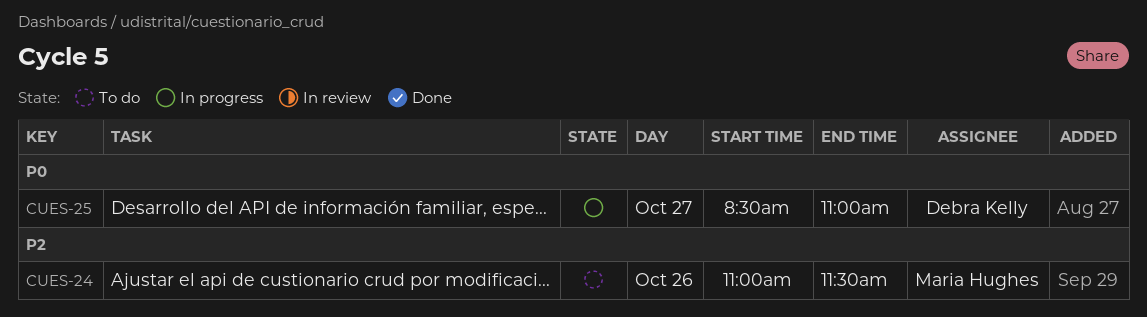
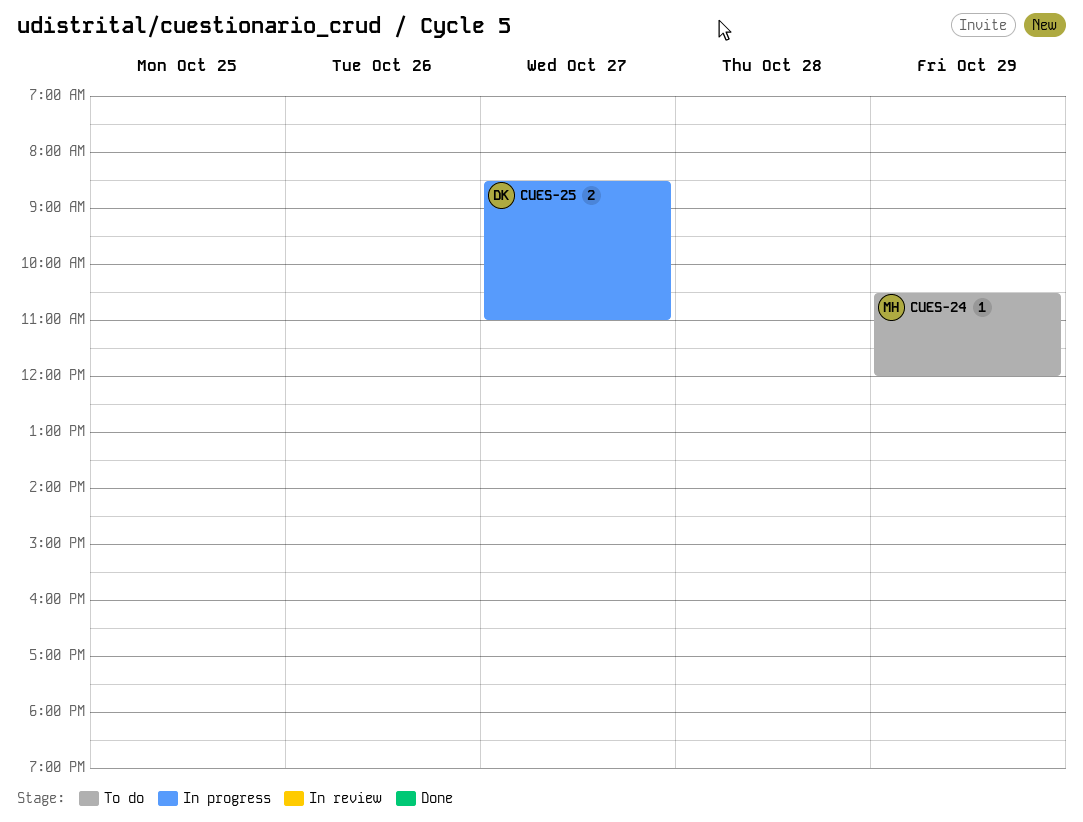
CUES-24, day: Oct 26 -> Oct 29
CUES-24, begins: 11:00 -> 10:30
CUES-24, ends: 11:30 -> 12:00

